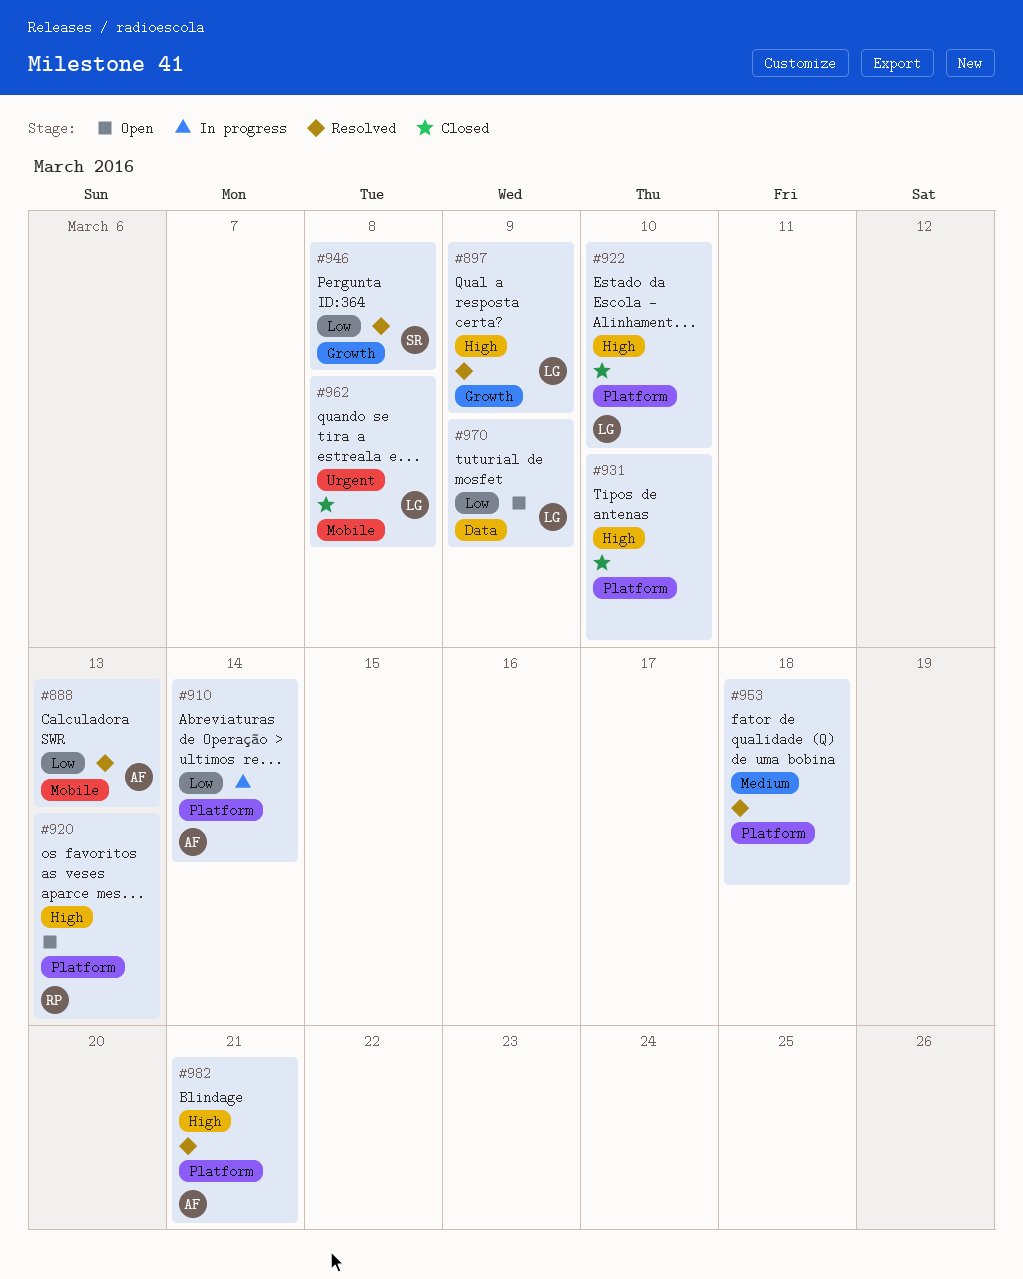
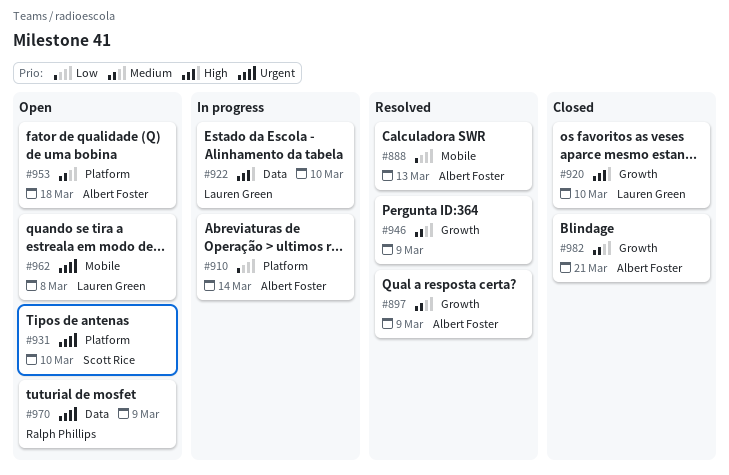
#897, owner: Lauren Green -> Albert Foster
#897, priority: High -> Medium
#920, status: Open -> Closed
#920, owner: Ralph Phillips -> Lauren Green
#920, label: Platform -> Growth
#920, due: Mar 13 -> Mar 10
#922, status: Closed -> In progress
#922, label: Platform -> Data
#931, status: Closed -> Open
#931, owner: none -> Scott Rice
#931, priority: High -> Urgent
#946, owner: Scott Rice -> none
#946, priority: Low -> Medium
#946, due: Mar 8 -> Mar 9
#953, status: Resolved -> Open
#953, owner: none -> Albert Foster
#962, status: Closed -> Open
#970, owner: Lauren Green -> Ralph Phillips
#970, priority: Low -> Urgent
#982, status: Resolved -> Closed
#982, priority: High -> Medium
#982, label: Platform -> Growth

